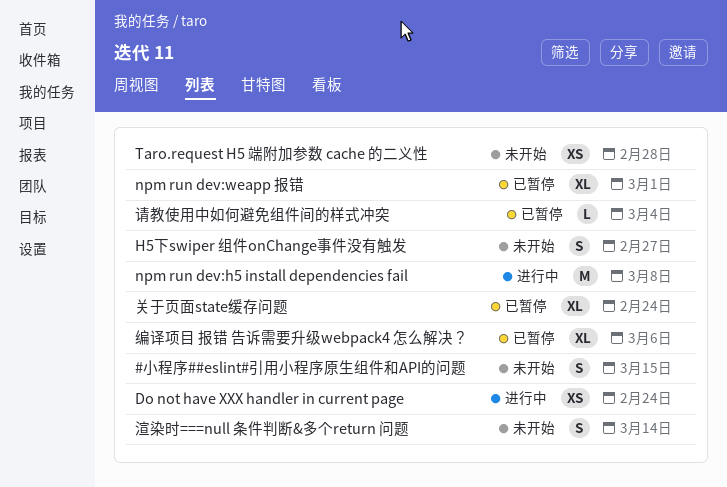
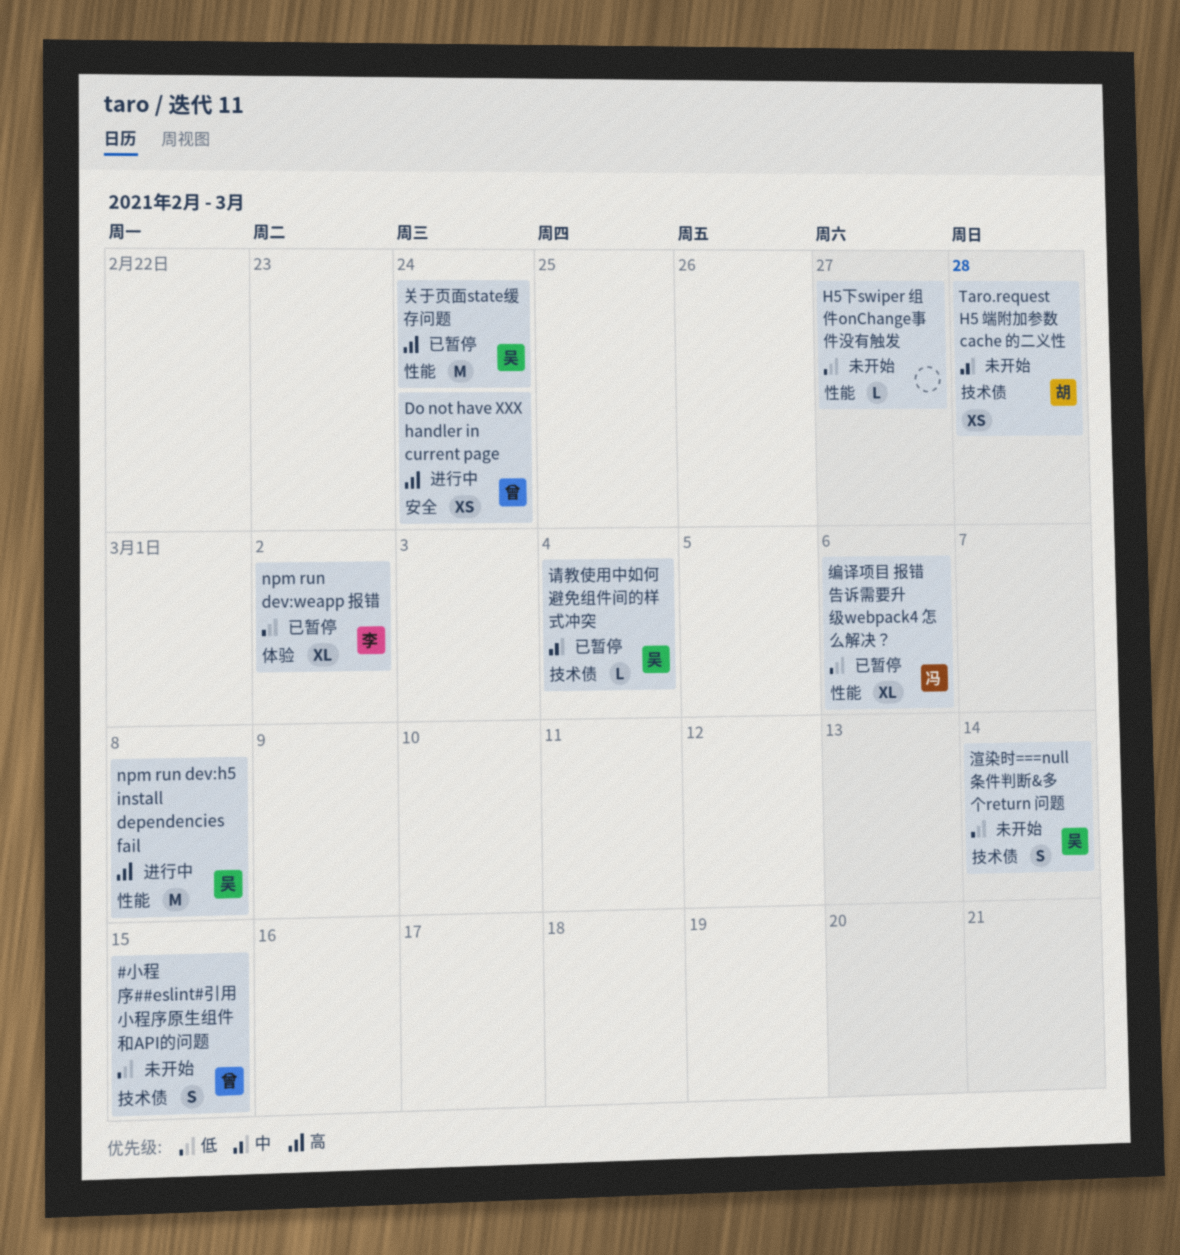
H5下swiper 组件onChange事件没有触发, estimate: S -> L
npm run dev:weapp 报错, due: Mar 1 -> Mar 2
关于页面state缓存问题, estimate: XL -> M

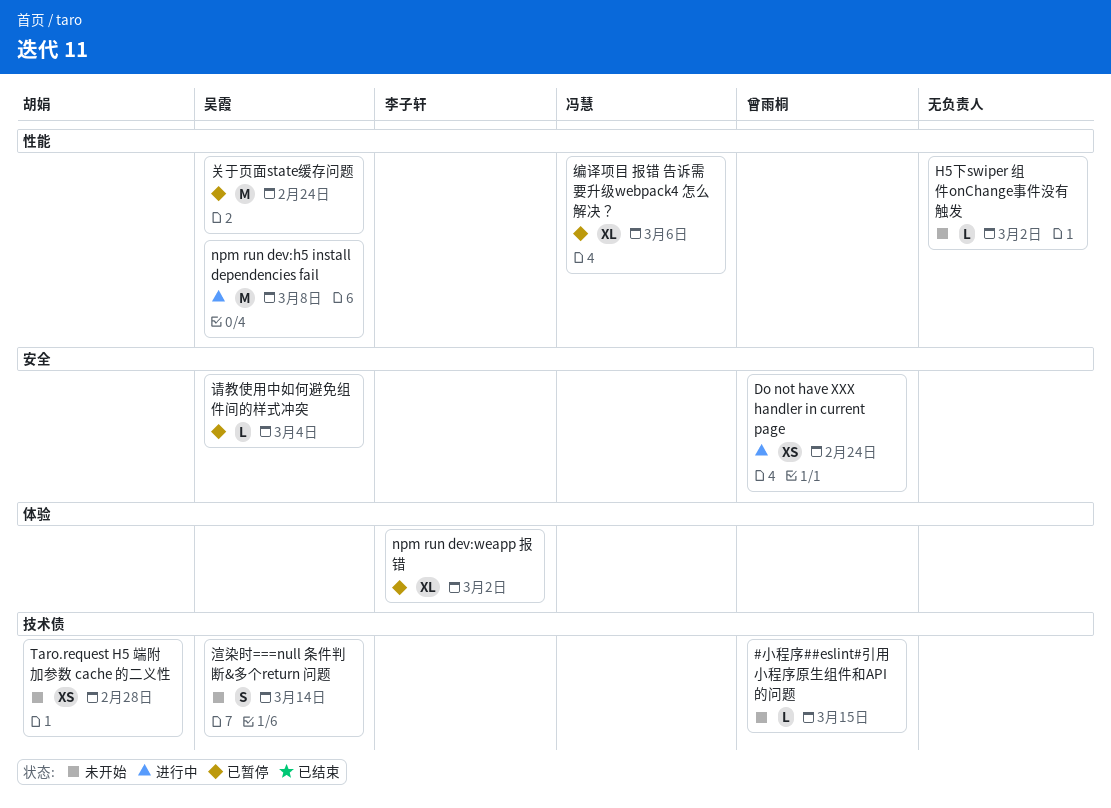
#小程序##eslint#引用小程序原生组件和API的问题, estimate: S -> L
H5下swiper 组件onChange事件没有触发, due: Feb 27 -> Mar 2
请教使用中如何避免组件间的样式冲突, label: 技术债 -> 安全

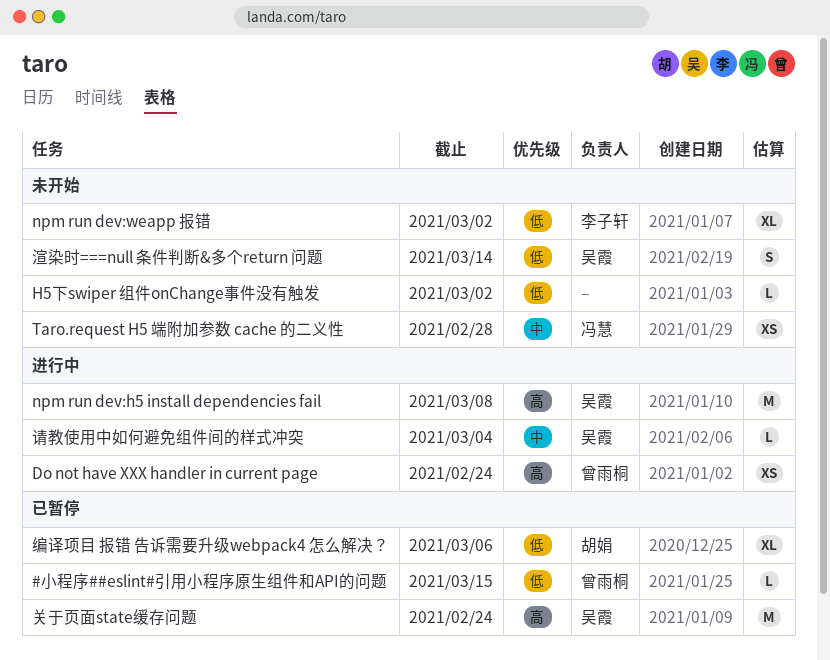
#小程序##eslint#引用小程序原生组件和API的问题, status: 未开始 -> 已暂停
npm run dev:weapp 报错, status: 已暂停 -> 未开始
Taro.request H5 端附加参数 cache 的二义性, owner: 胡娟 -> 冯慧
编译项目 报错 告诉需要升级webpack4 怎么解决？, owner: 冯慧 -> 胡娟
请教使用中如何避免组件间的样式冲突, status: 已暂停 -> 进行中

